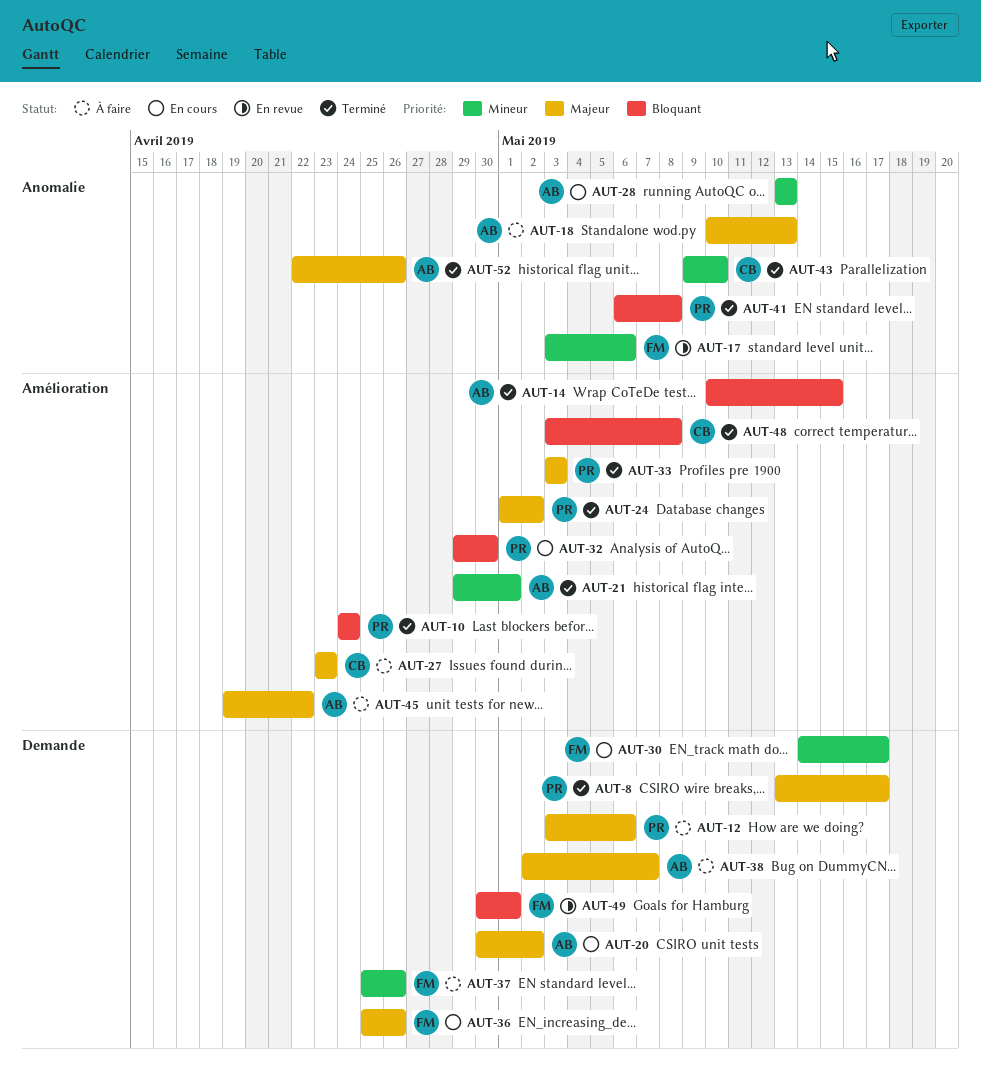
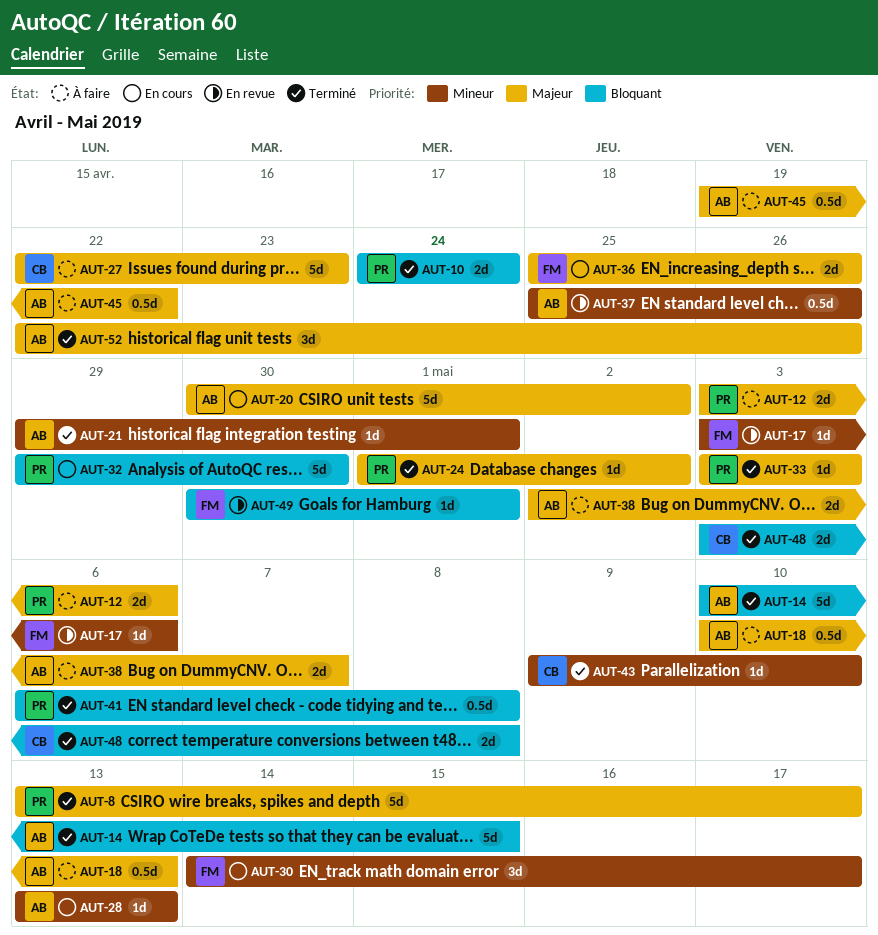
AUT-27, start: Apr 23 -> Apr 22
AUT-37, status: À faire -> En revue
AUT-37, owner: FM -> AB

